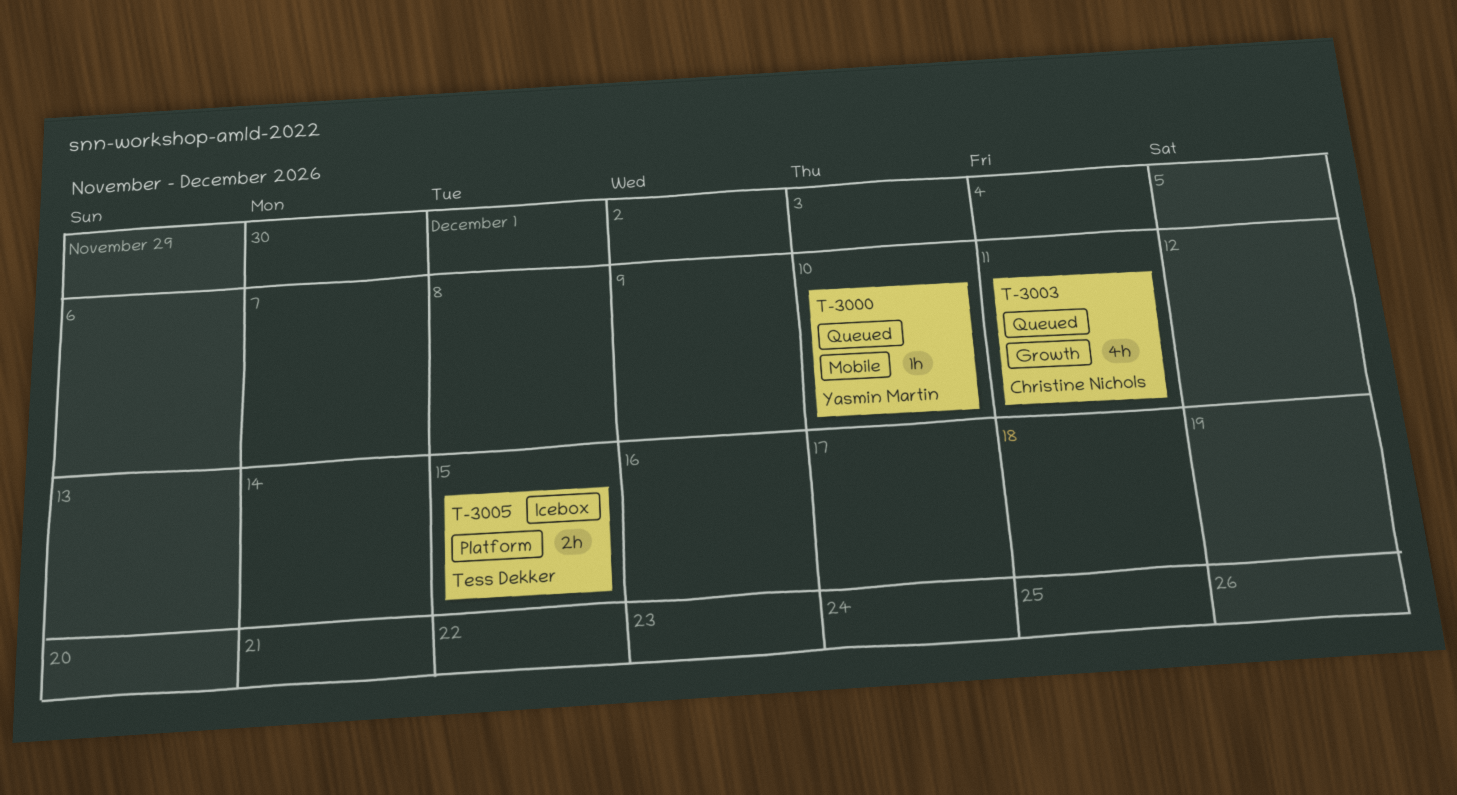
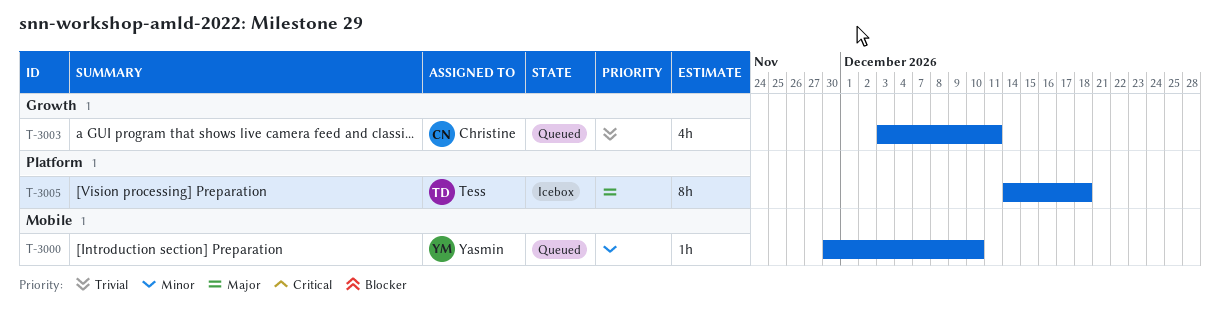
T-3005, estimate: 2h -> 8h
T-3005, due: Dec 15 -> Dec 18

